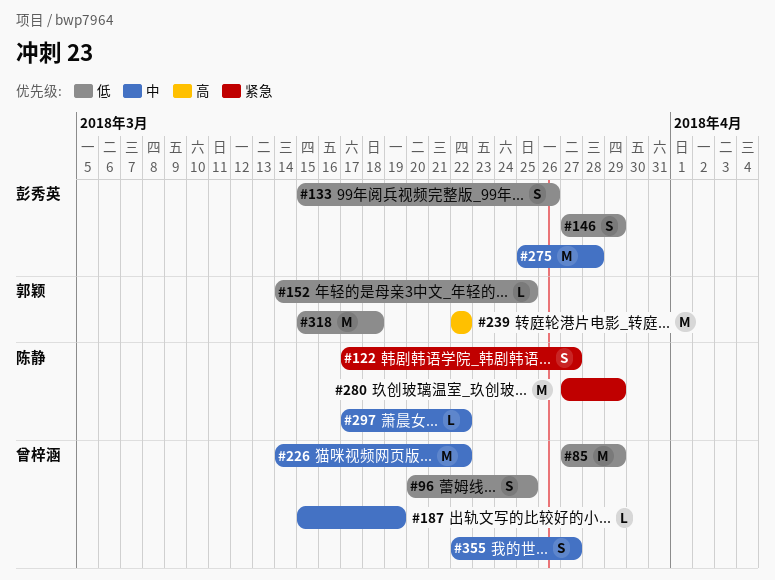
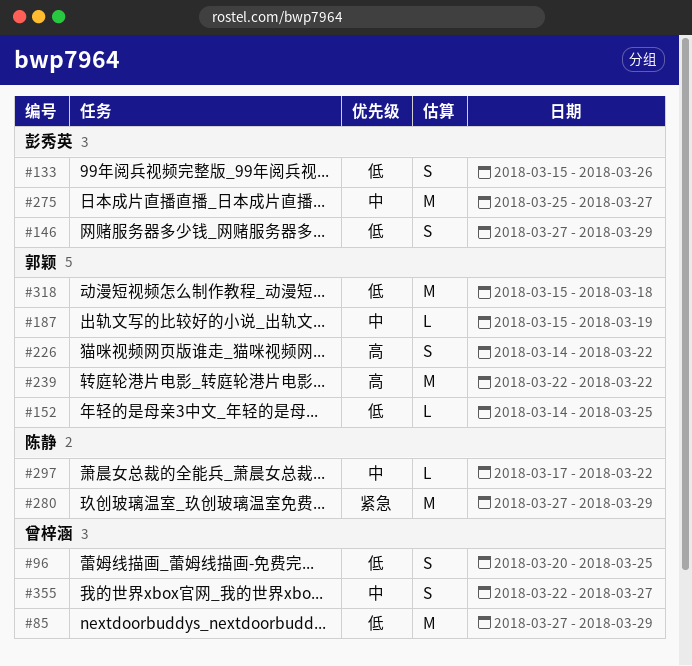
#122: present -> none
#187, owner: 曾梓涵 -> 郭颖
#226, owner: 曾梓涵 -> 郭颖
#226, priority: 中 -> 高
#226, estimate: M -> S
#275, due: Mar 28 -> Mar 27

